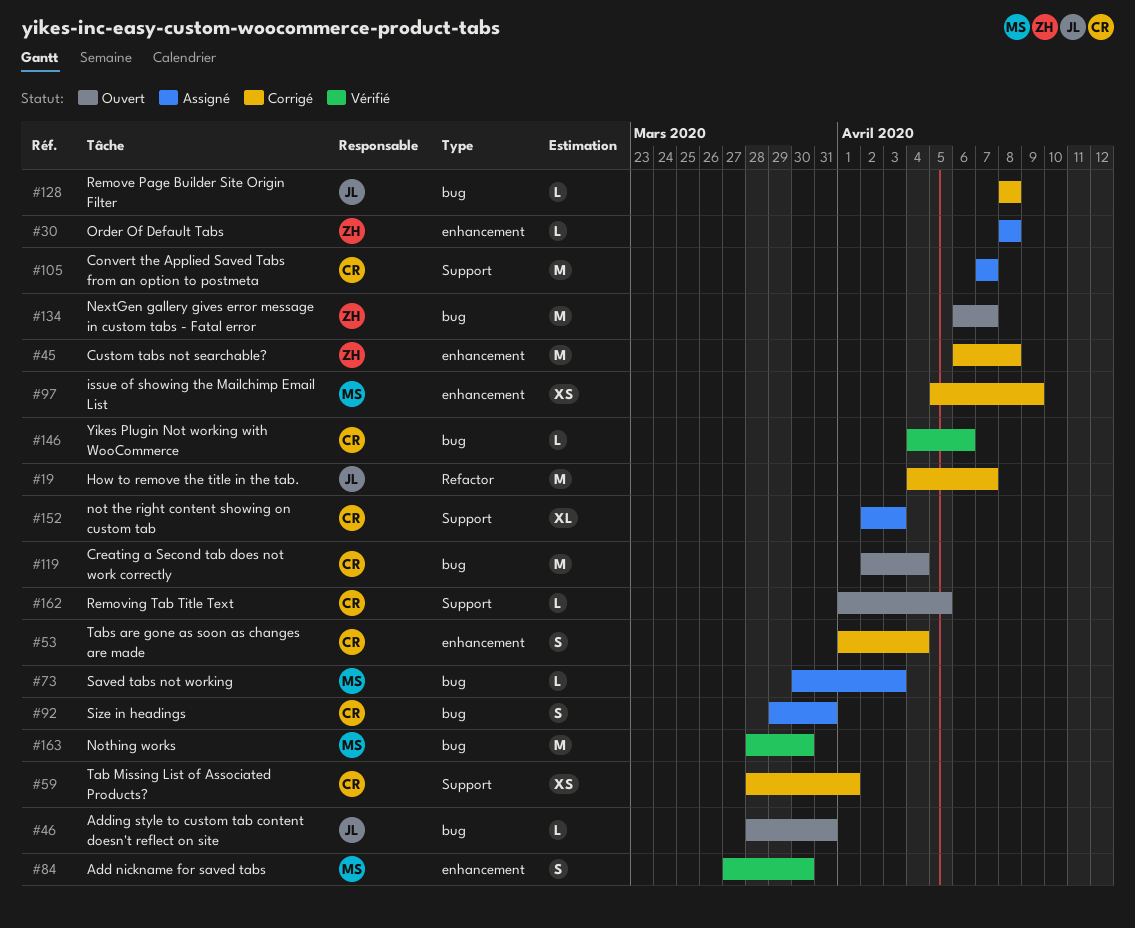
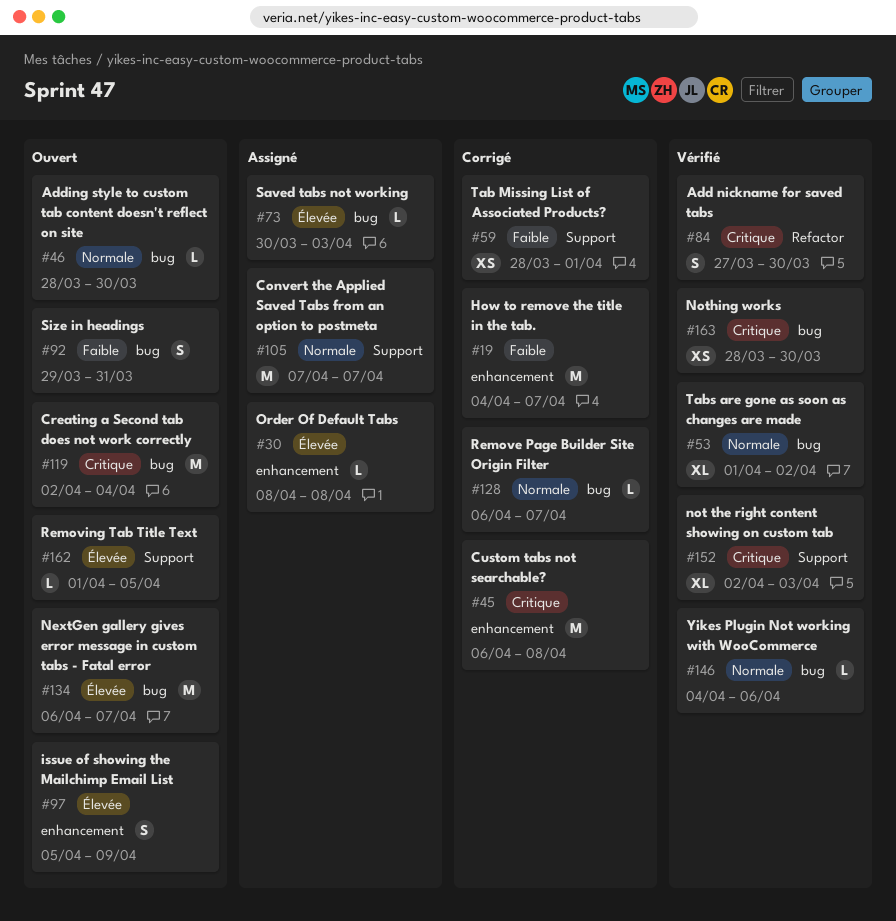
#19, label: Refactor -> enhancement
#46, due: Mar 31 -> Mar 30
#53, status: Corrigé -> Vérifié
#53, label: enhancement -> bug
#53, estimate: S -> XL
#53, due: Apr 4 -> Apr 2
#84, label: enhancement -> Refactor
#92, status: Assigné -> Ouvert
#97, status: Corrigé -> Ouvert
#97, estimate: XS -> S
#128, start: Apr 8 -> Apr 6
#128, due: Apr 8 -> Apr 7
#152, status: Assigné -> Vérifié
#163, estimate: M -> XS

